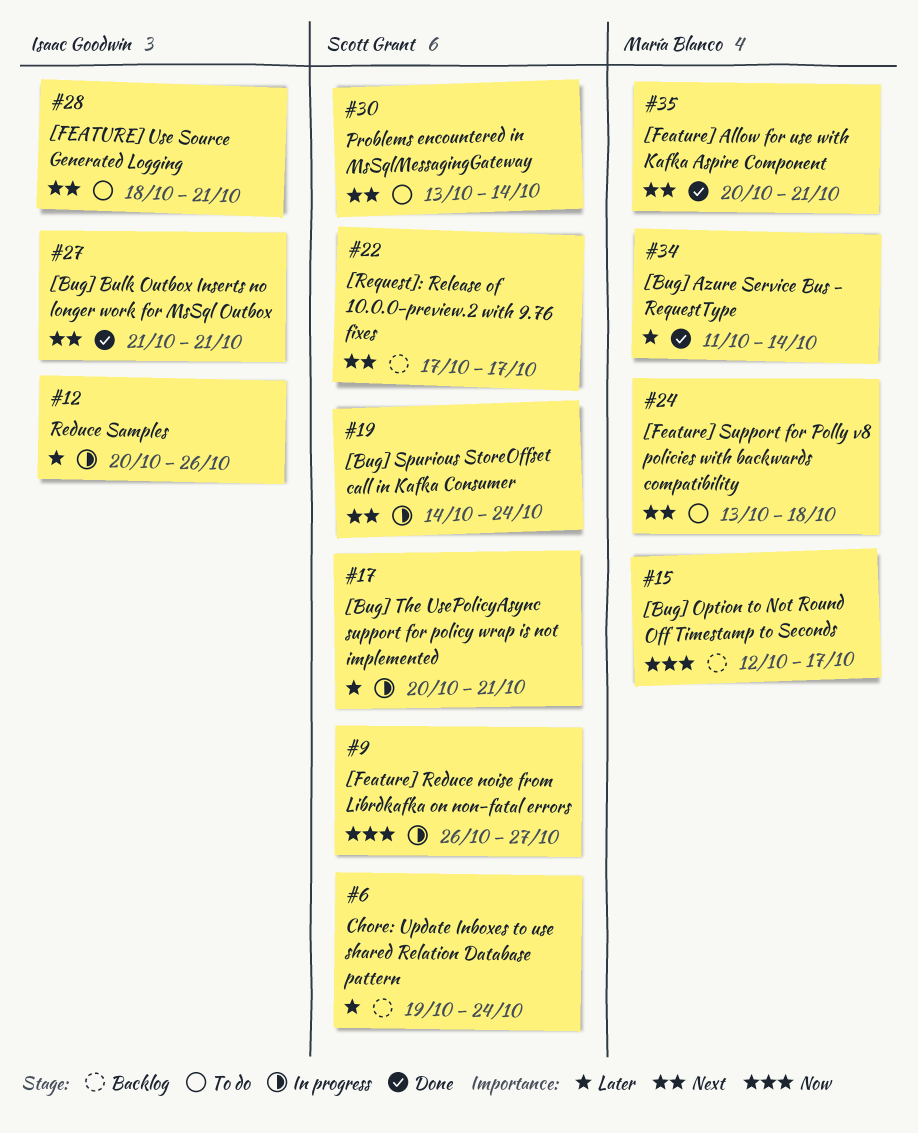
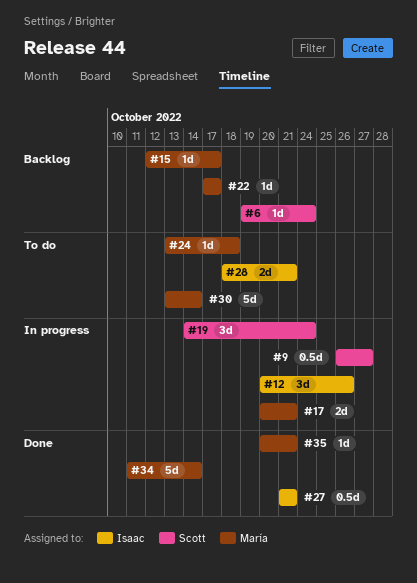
#17, owner: Scott Grant -> María Blanco
#22, owner: Scott Grant -> María Blanco
#30, owner: Scott Grant -> María Blanco

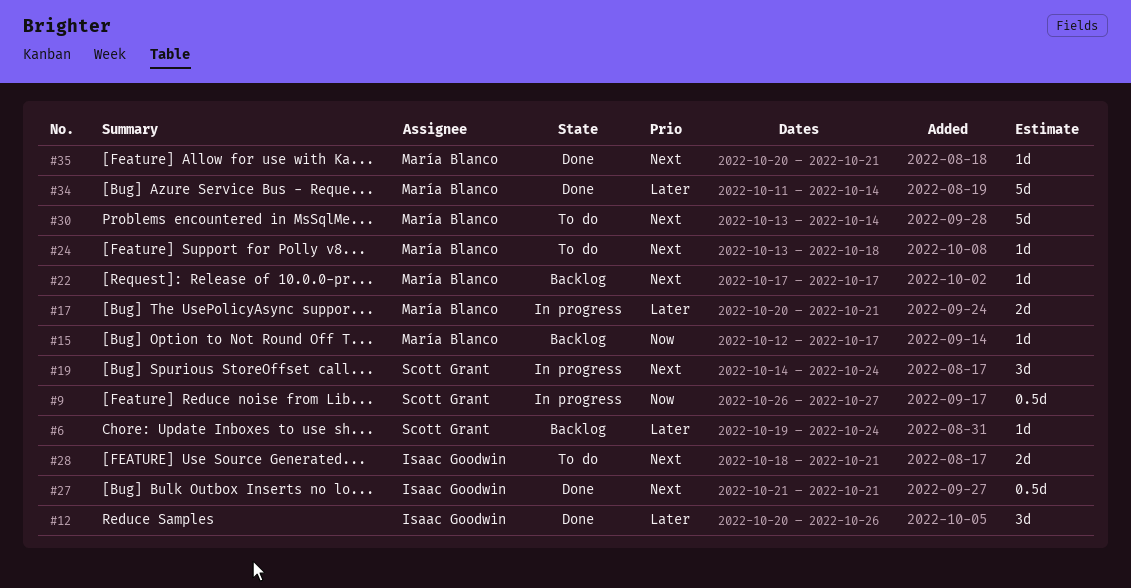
#12, status: In progress -> Done

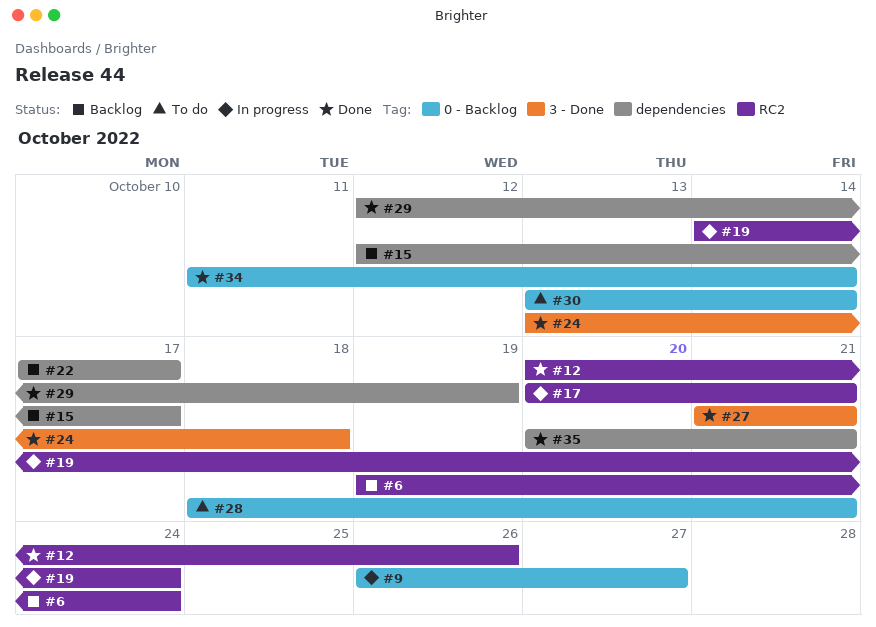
#24, status: To do -> Done
#29: none -> present

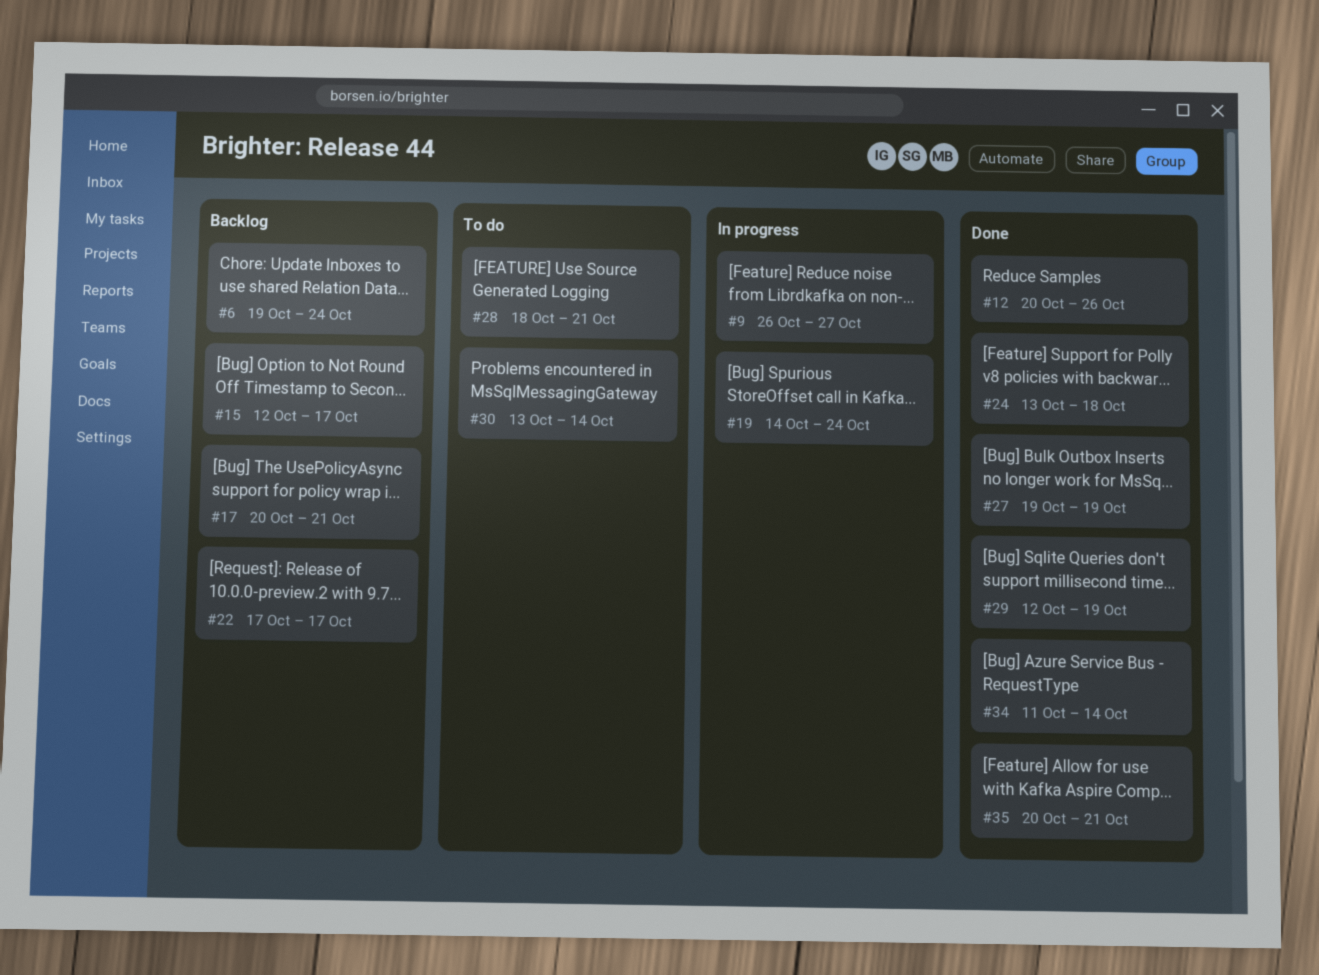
#17, status: In progress -> Backlog
#27, start: Oct 21 -> Oct 19
#27, due: Oct 21 -> Oct 19

